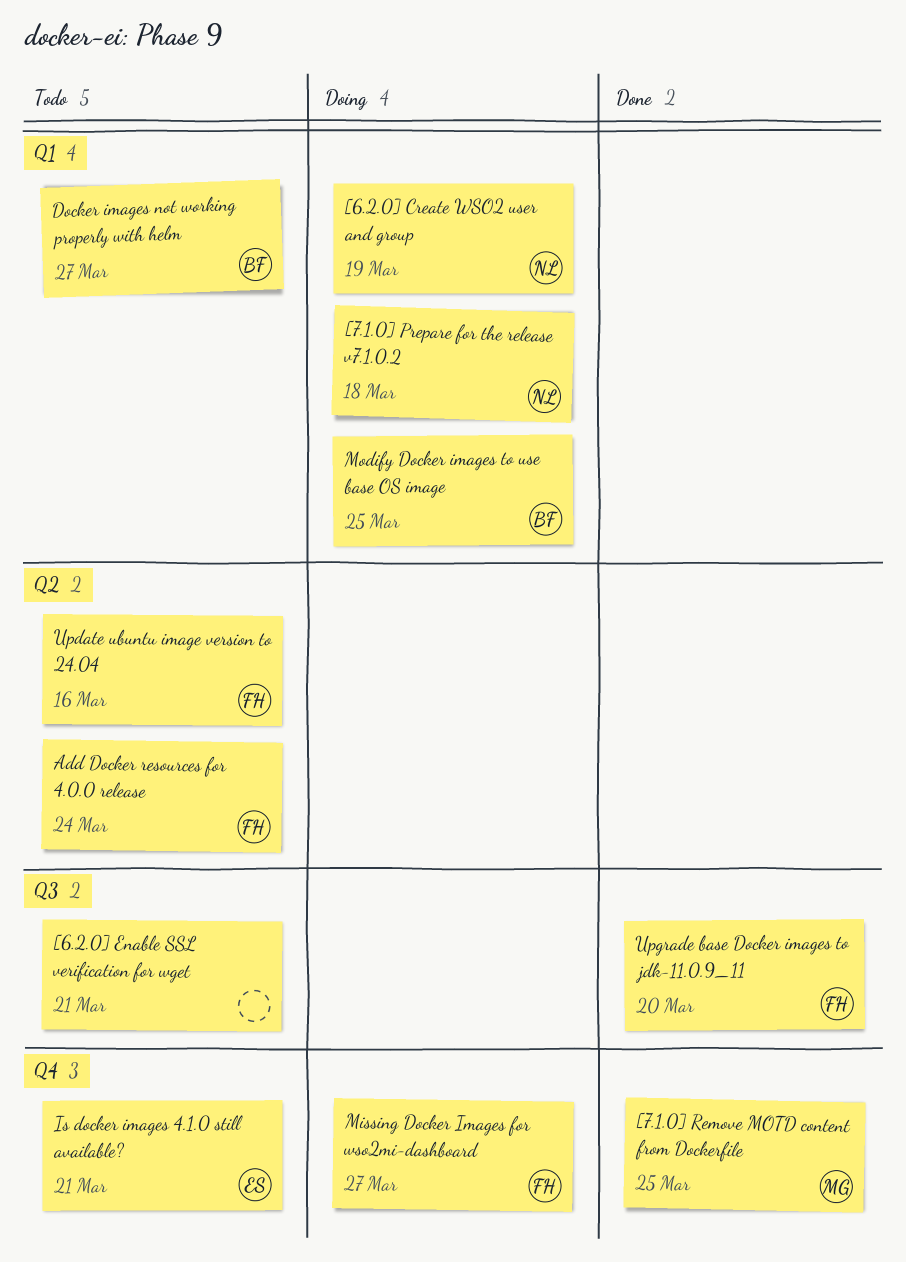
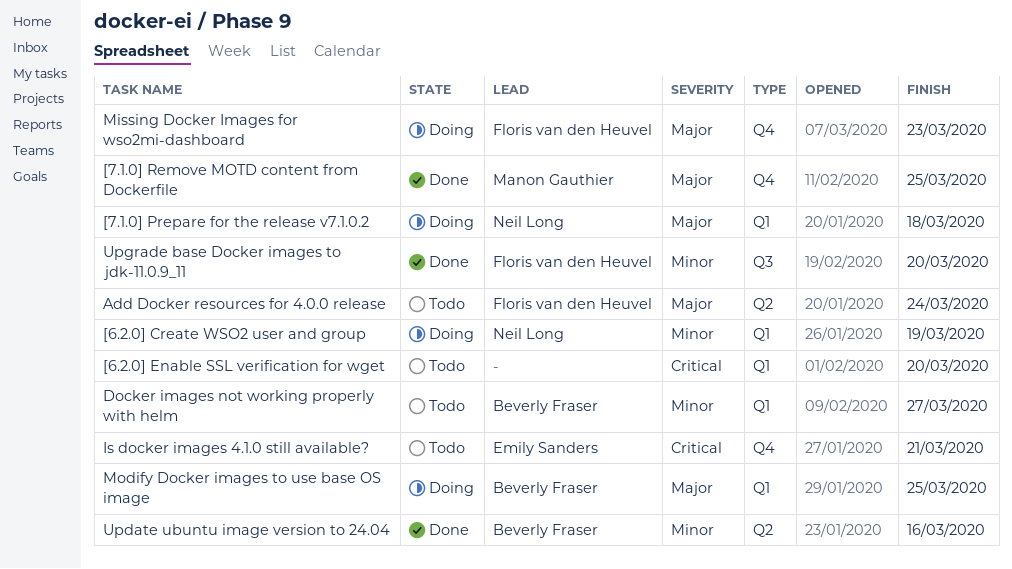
[6.2.0] Enable SSL verification for wget, label: Q3 -> Q1
[6.2.0] Enable SSL verification for wget, due: Mar 21 -> Mar 20
Missing Docker Images for wso2mi-dashboard, due: Mar 27 -> Mar 23
Update ubuntu image version to 24.04, status: Todo -> Done
Update ubuntu image version to 24.04, owner: Floris van den Heuvel -> Beverly Fraser

